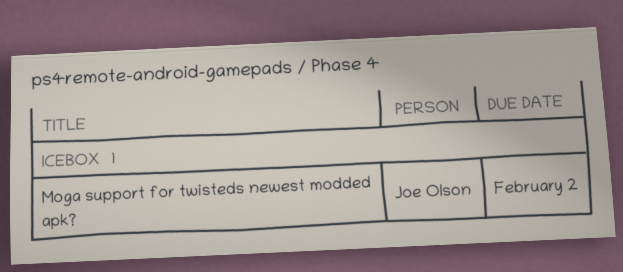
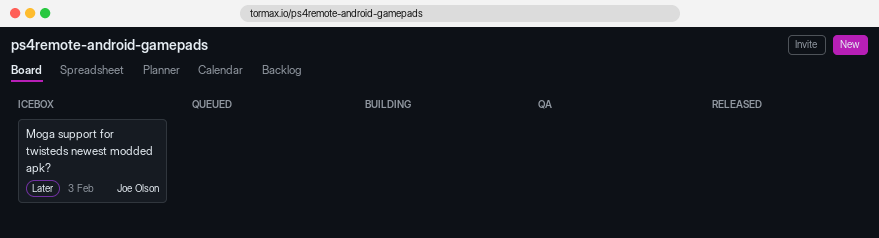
Moga support for twisteds newest modded apk?, due: Feb 2 -> Feb 3

